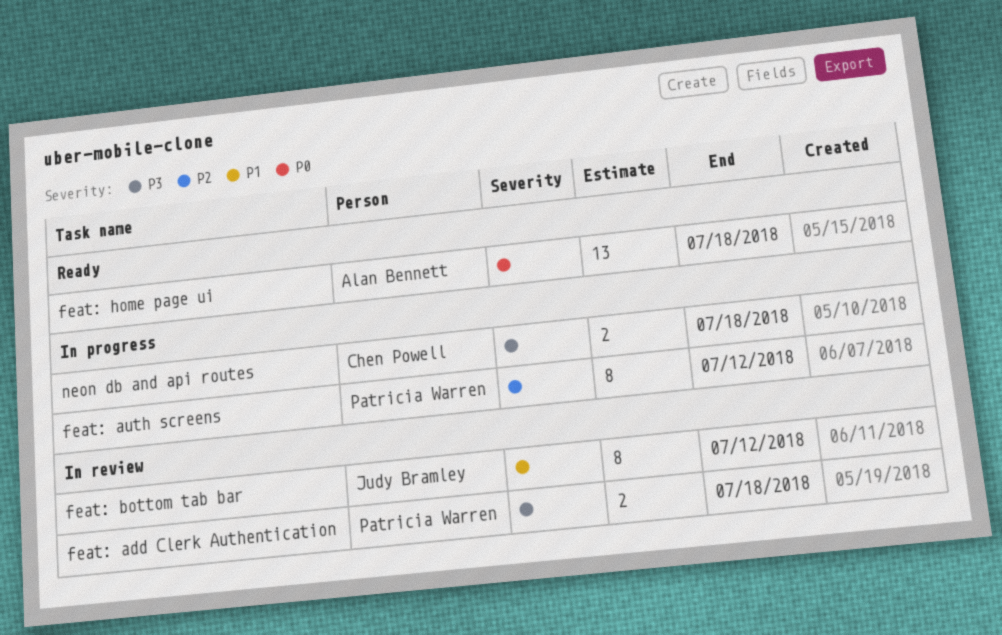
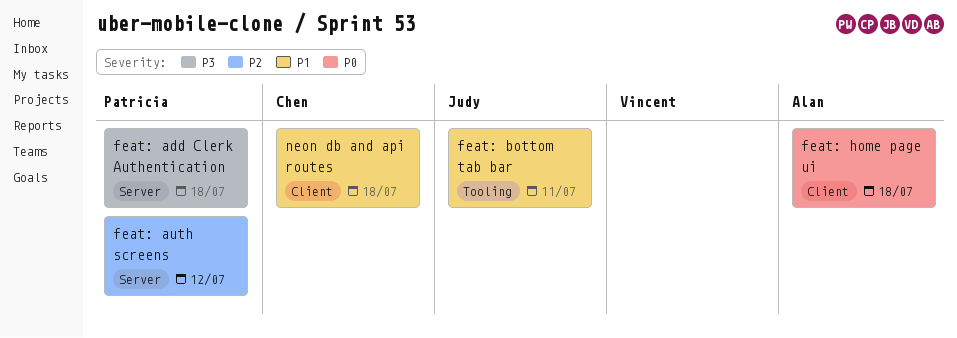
feat: bottom tab bar, due: Jul 12 -> Jul 11
neon db and api routes, priority: P3 -> P1

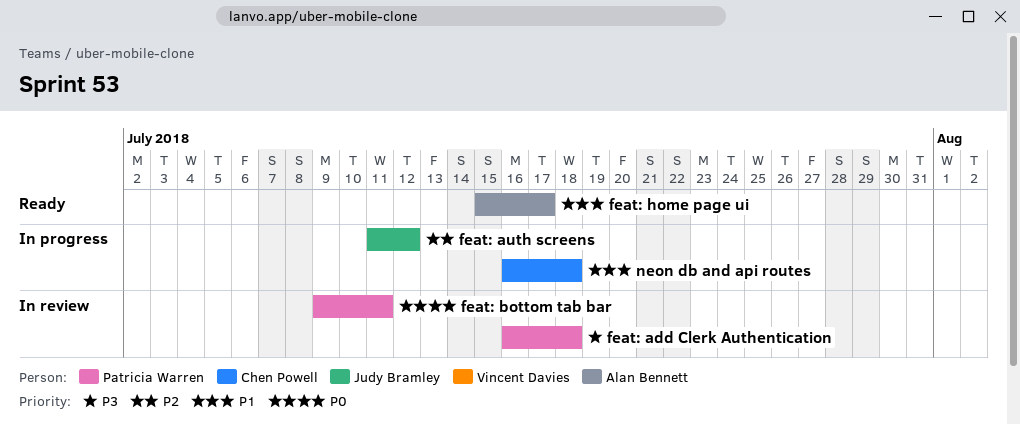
feat: auth screens, owner: Patricia Warren -> Judy Bramley
feat: bottom tab bar, owner: Judy Bramley -> Patricia Warren
feat: bottom tab bar, priority: P1 -> P0
feat: home page ui, priority: P0 -> P1
feat: home page ui, due: Jul 18 -> Jul 17

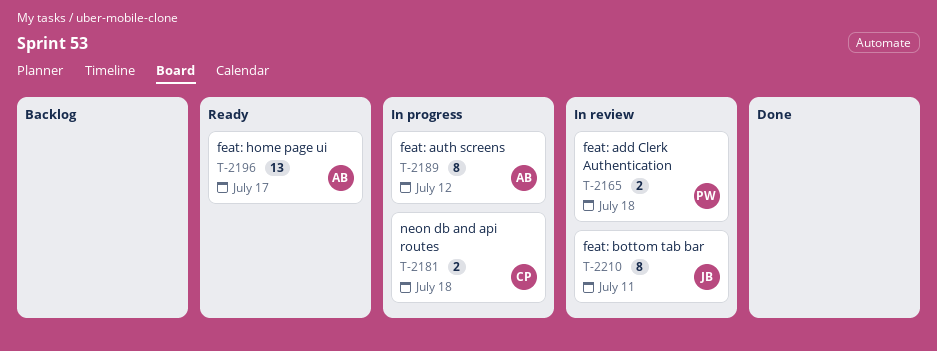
feat: auth screens, owner: Judy Bramley -> Alan Bennett
feat: bottom tab bar, owner: Patricia Warren -> Judy Bramley

